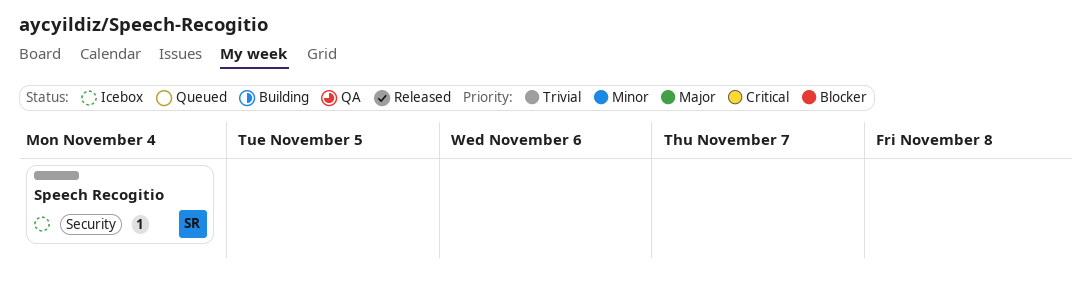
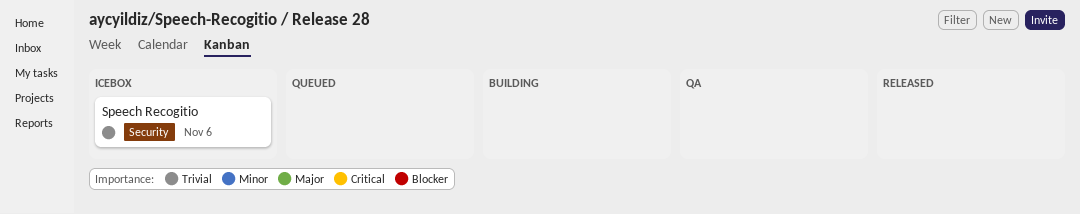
Speech Recogitio, due: Nov 4 -> Nov 6

